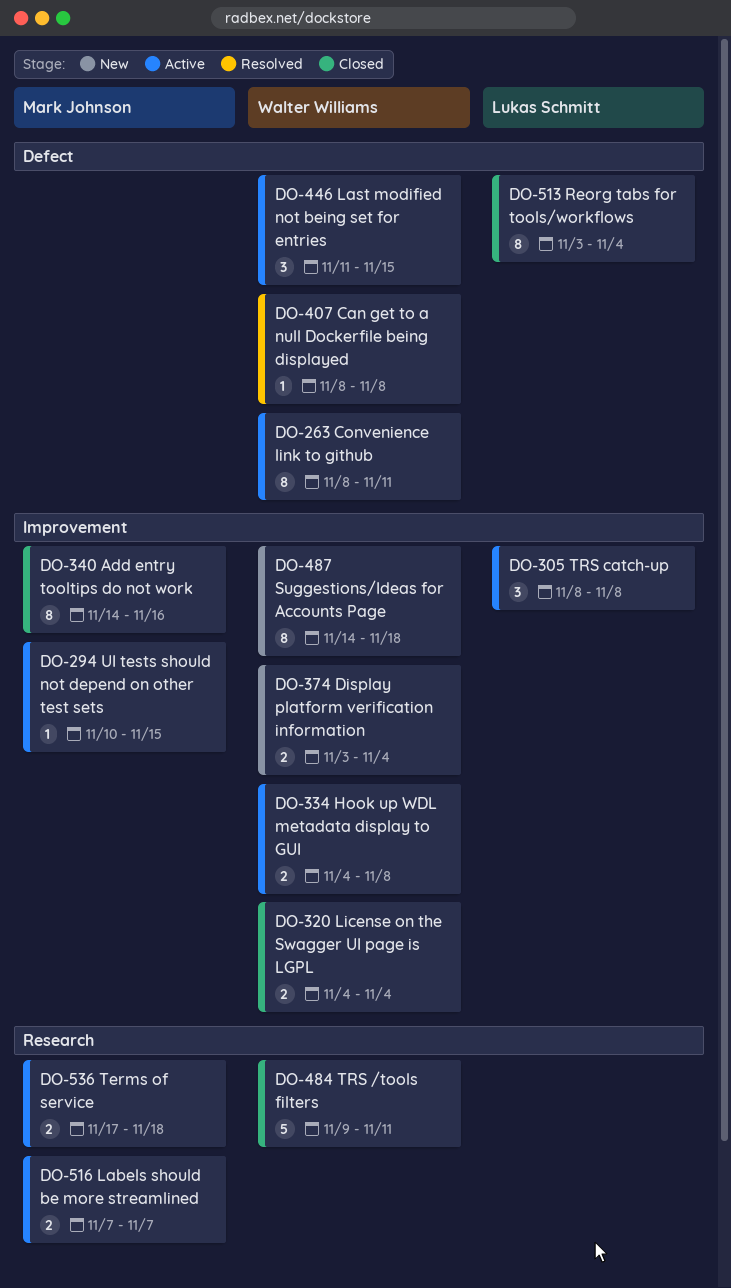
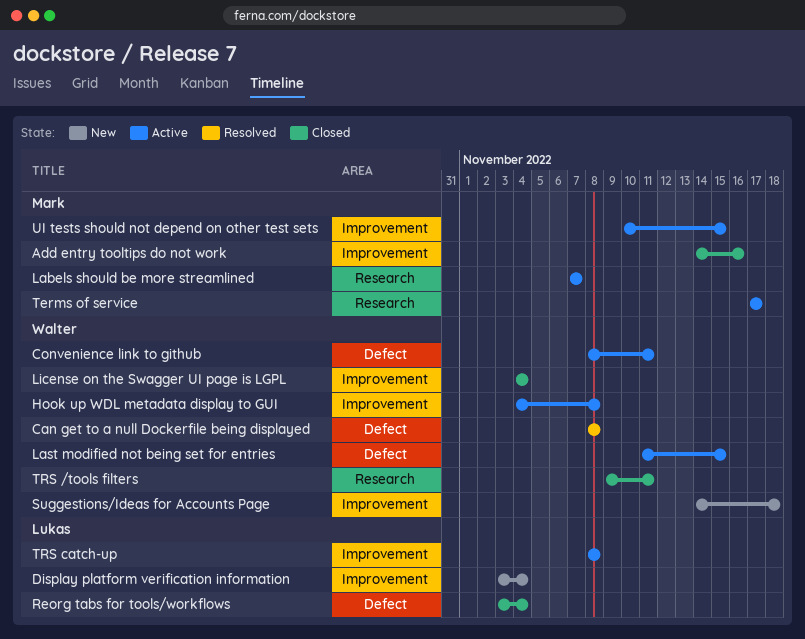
Display platform verification information, owner: Walter Williams -> Lukas Schmitt
Terms of service, due: Nov 18 -> Nov 17

